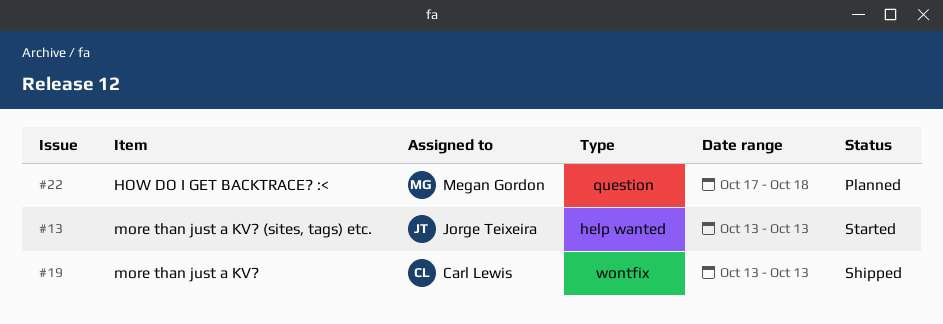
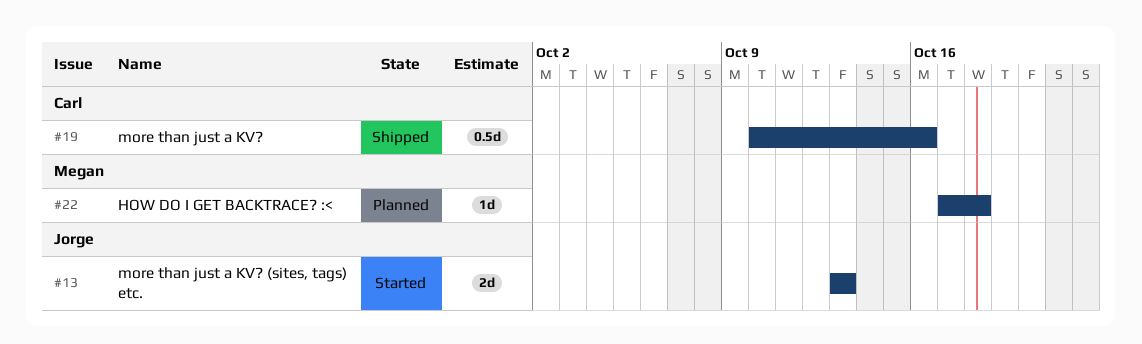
#19, start: Oct 13 -> Oct 10
#19, due: Oct 13 -> Oct 16

